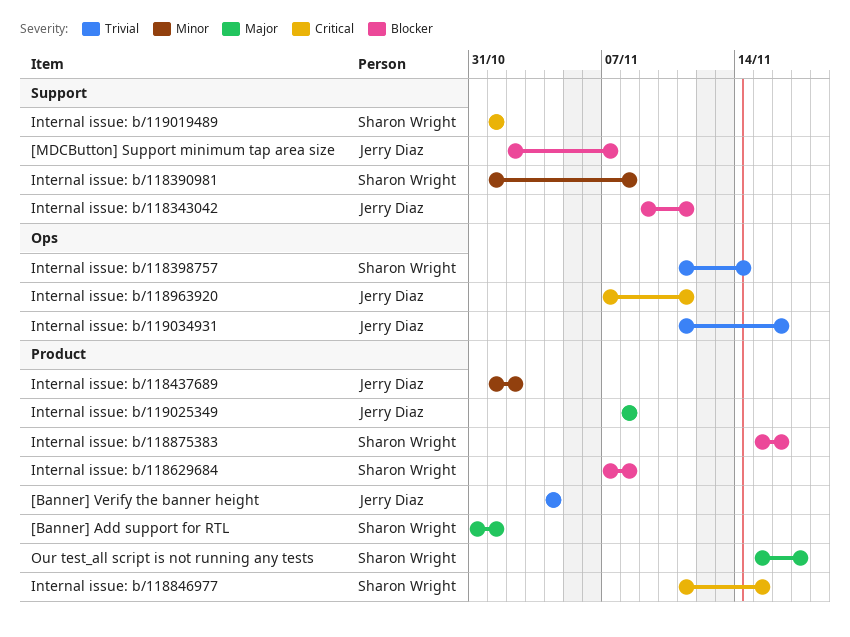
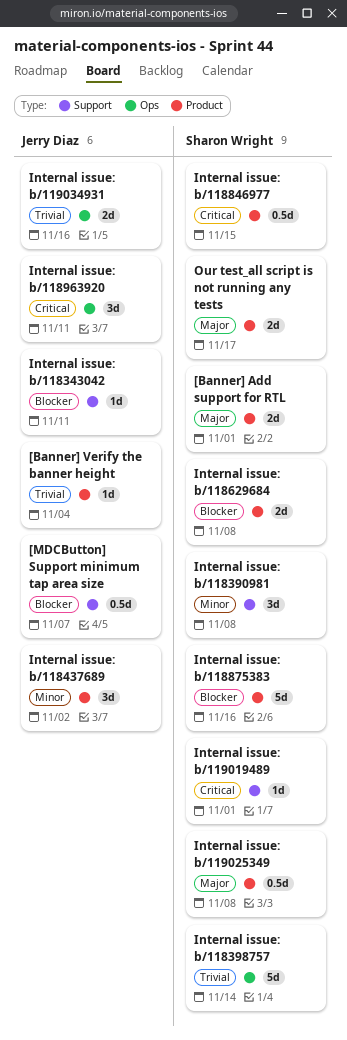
Internal issue: b/119025349, owner: Jerry Diaz -> Sharon Wright

